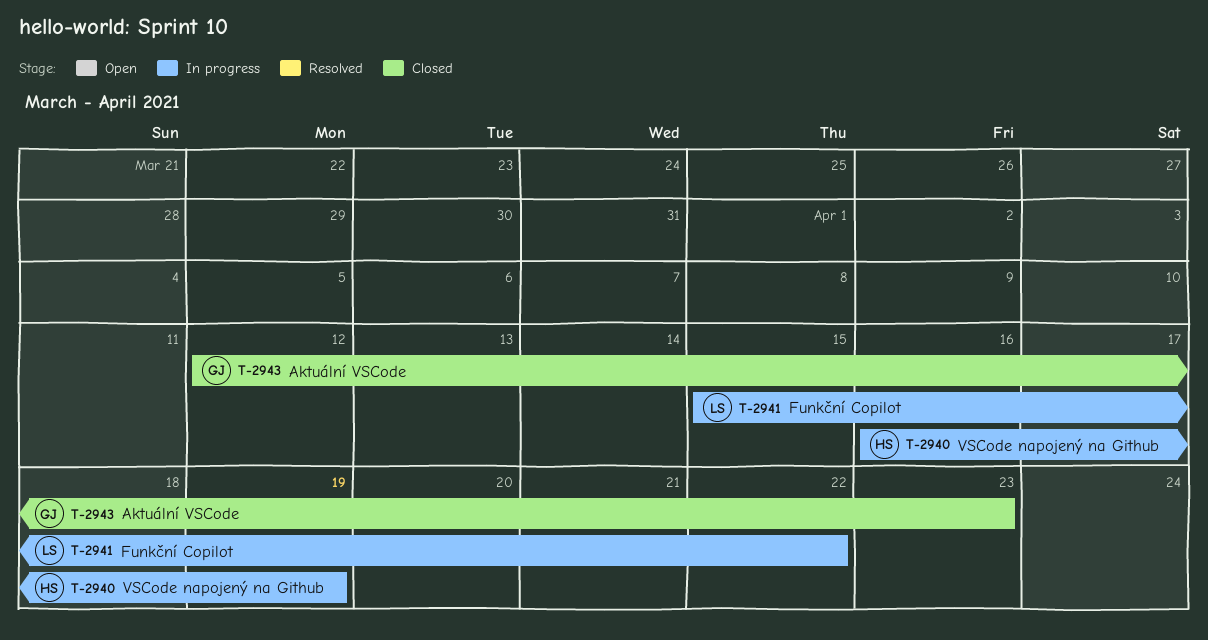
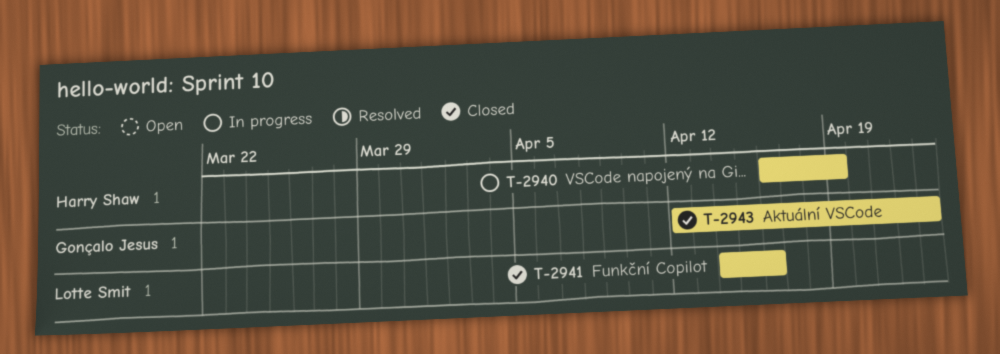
T-2941, status: In progress -> Closed
T-2941, start: Apr 15 -> Apr 14
T-2941, due: Apr 22 -> Apr 16

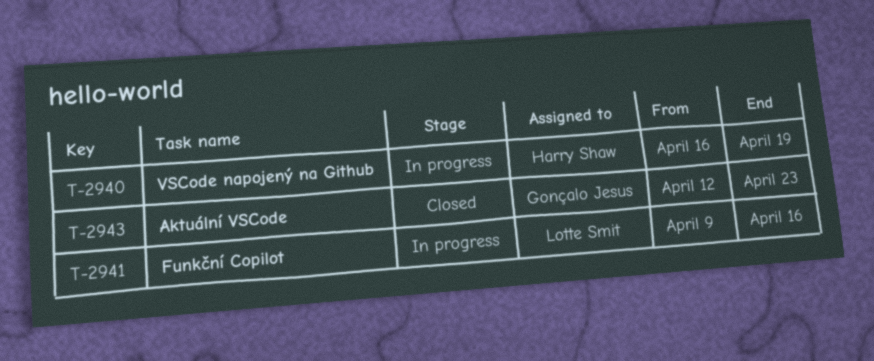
T-2941, status: Closed -> In progress
T-2941, start: Apr 14 -> Apr 9

